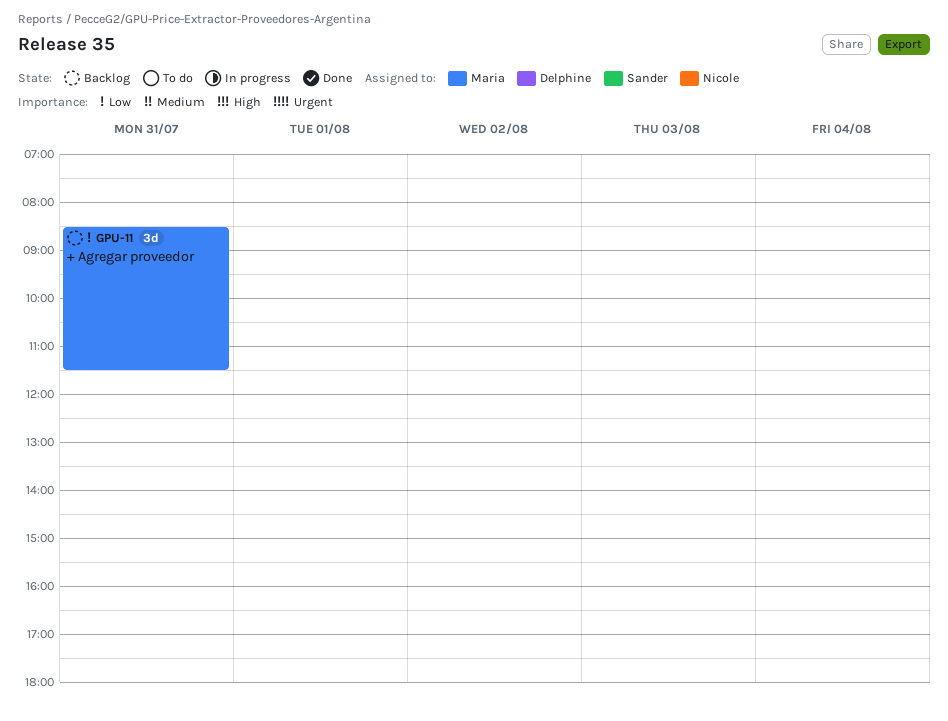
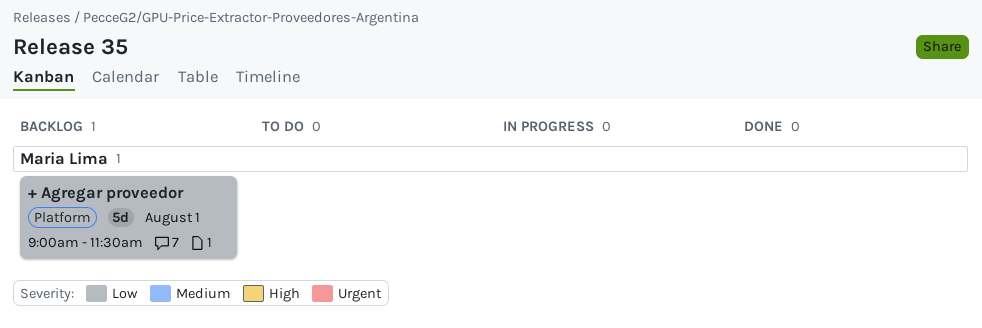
+ Agregar proveedor, estimate: 3d -> 5d
+ Agregar proveedor, day: Jul 31 -> Aug 1
+ Agregar proveedor, begins: 08:30 -> 09:00

